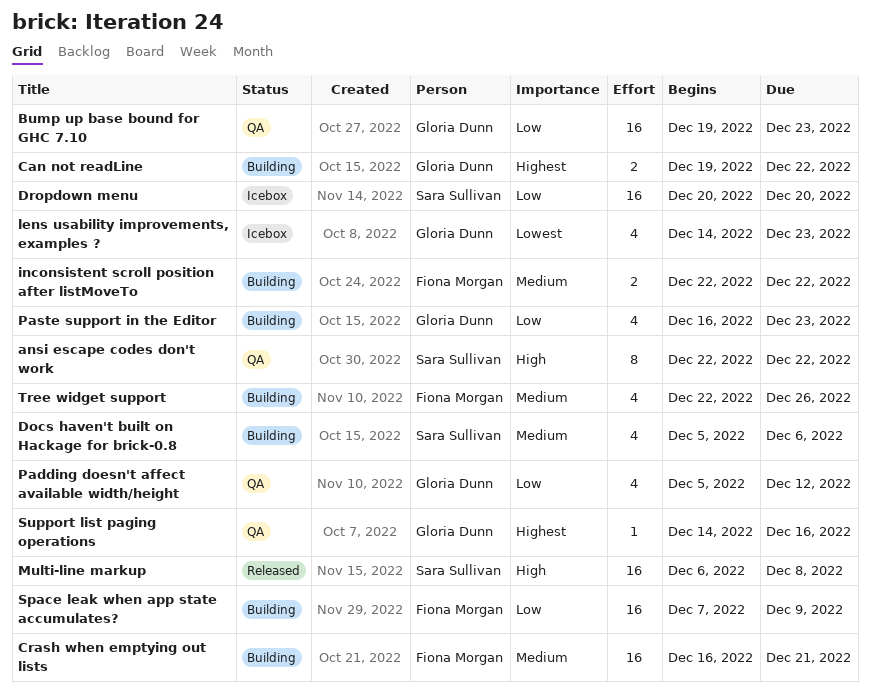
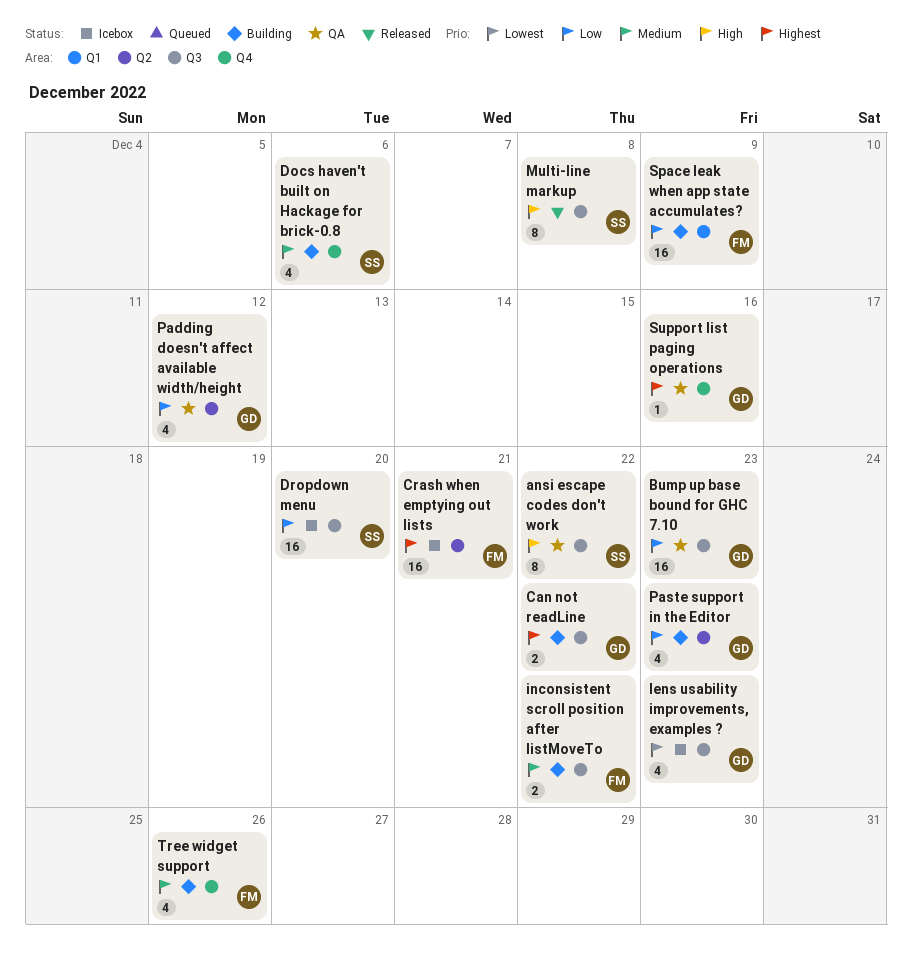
Crash when emptying out lists, status: Building -> Icebox
Crash when emptying out lists, priority: Medium -> Highest
Multi-line markup, estimate: 16 -> 8

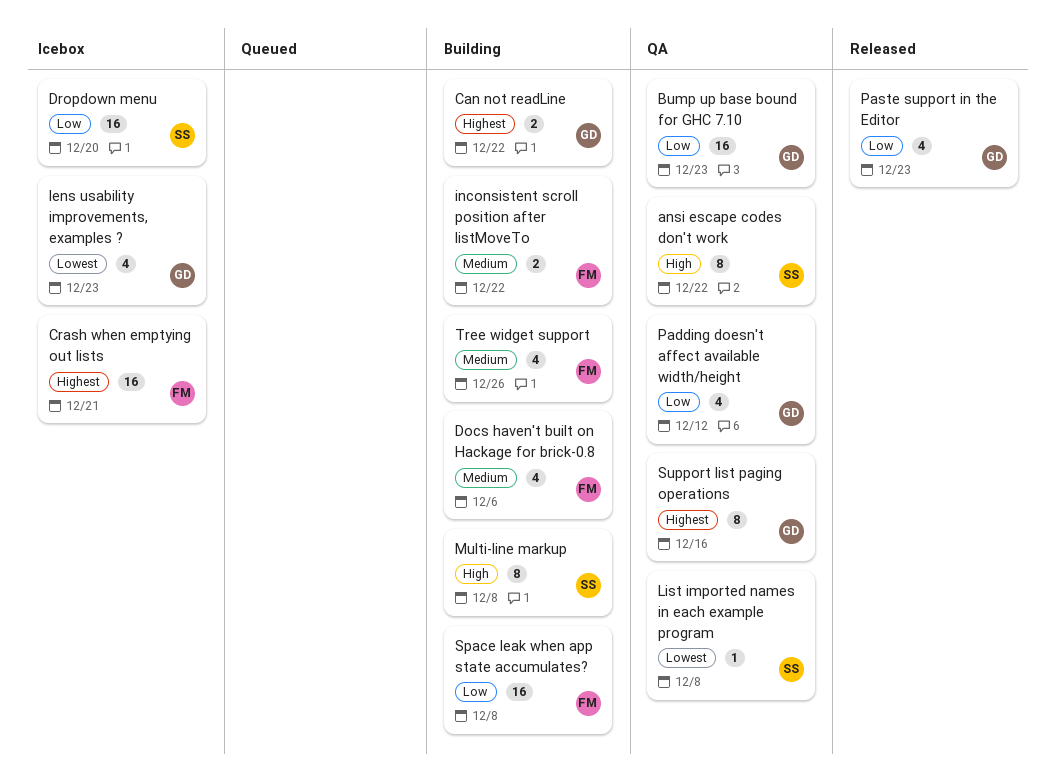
Docs haven't built on Hackage for brick-0.8, owner: SS -> FM
List imported names in each example program: none -> present
Multi-line markup, status: Released -> Building
Paste support in the Editor, status: Building -> Released
Space leak when app state accumulates?, due: Dec 9 -> Dec 8
Support list paging operations, estimate: 1 -> 8

